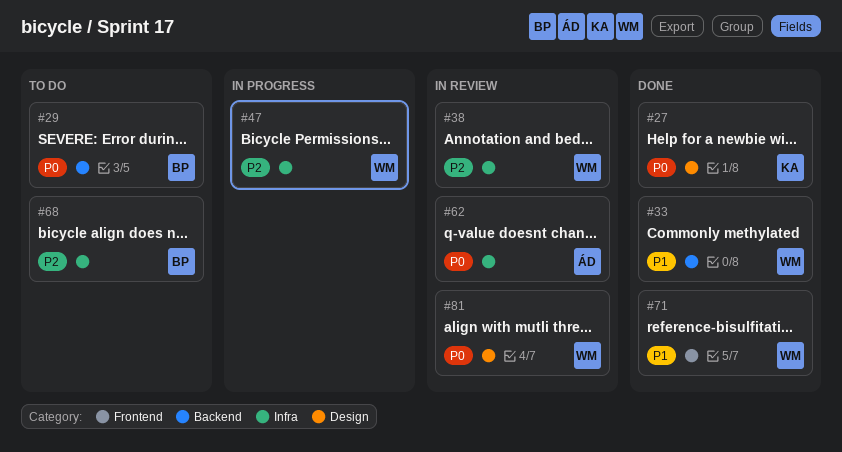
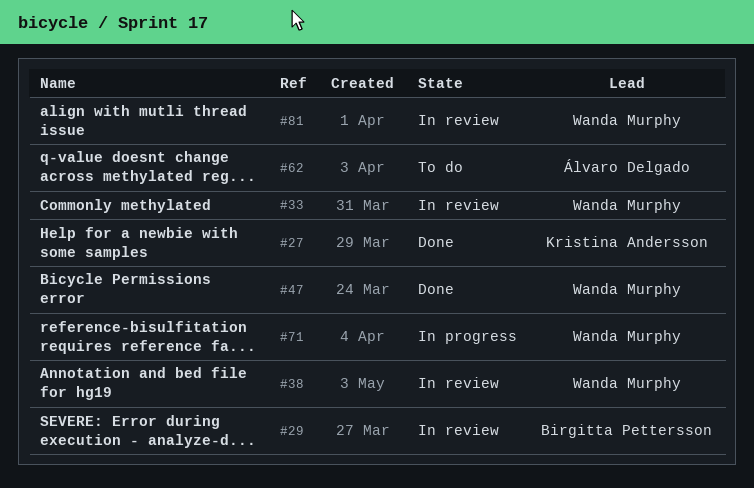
#29, status: To do -> In review
#33, status: Done -> In review
#47, status: In progress -> Done
#62, status: In review -> To do
#68: present -> none
#71, status: Done -> In progress

